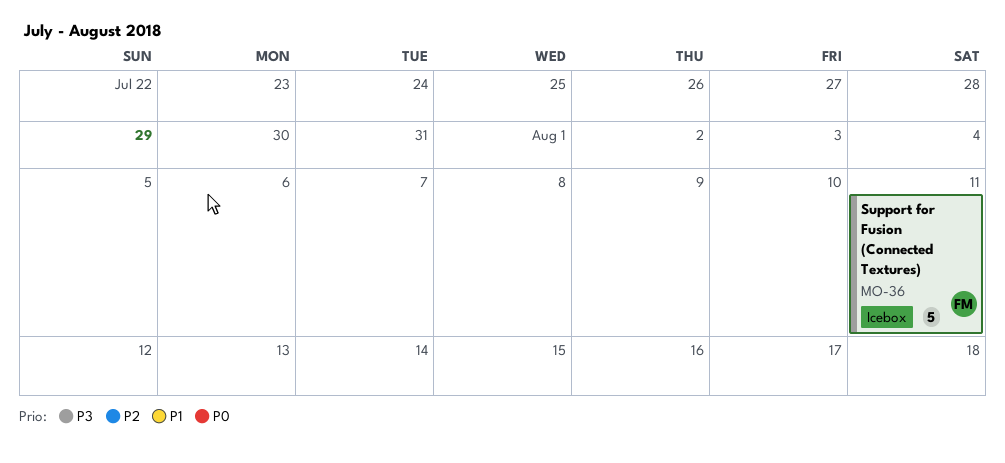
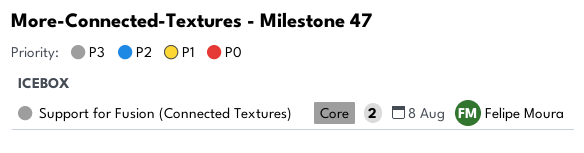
Support for Fusion (Connected Textures), estimate: 5 -> 2
Support for Fusion (Connected Textures), due: Aug 11 -> Aug 8

